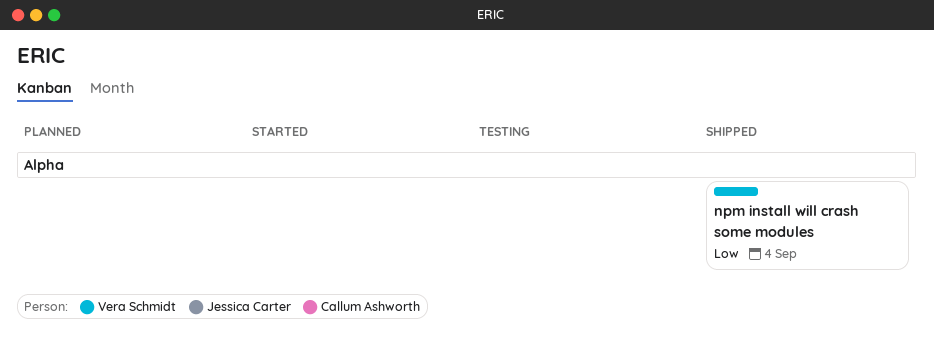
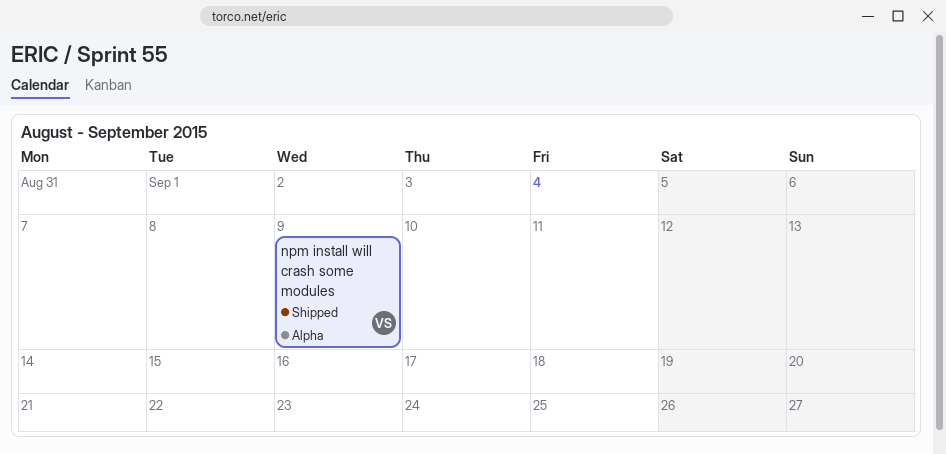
npm install will crash some modules, due: Sep 4 -> Sep 9

